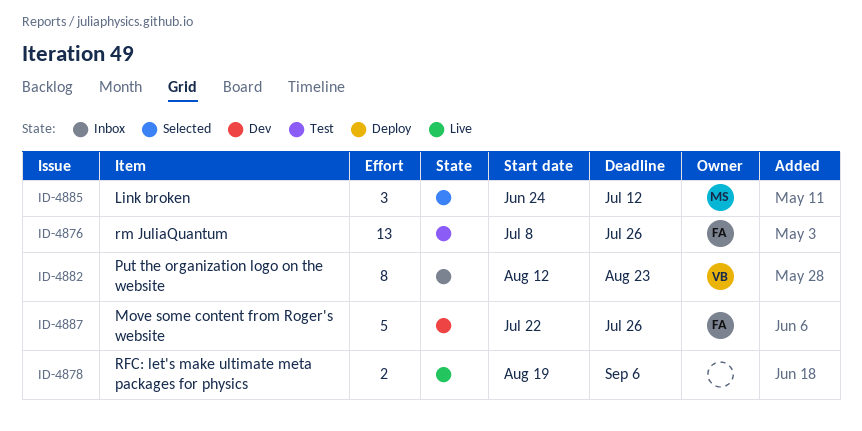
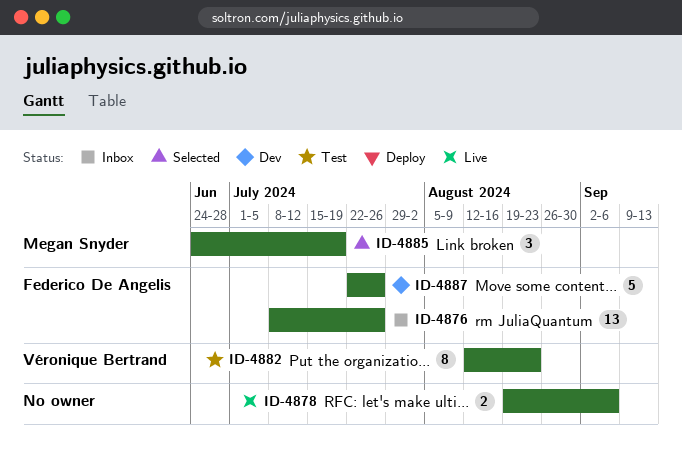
ID-4876, status: Test -> Inbox
ID-4882, status: Inbox -> Test
ID-4885, due: Jul 12 -> Jul 19

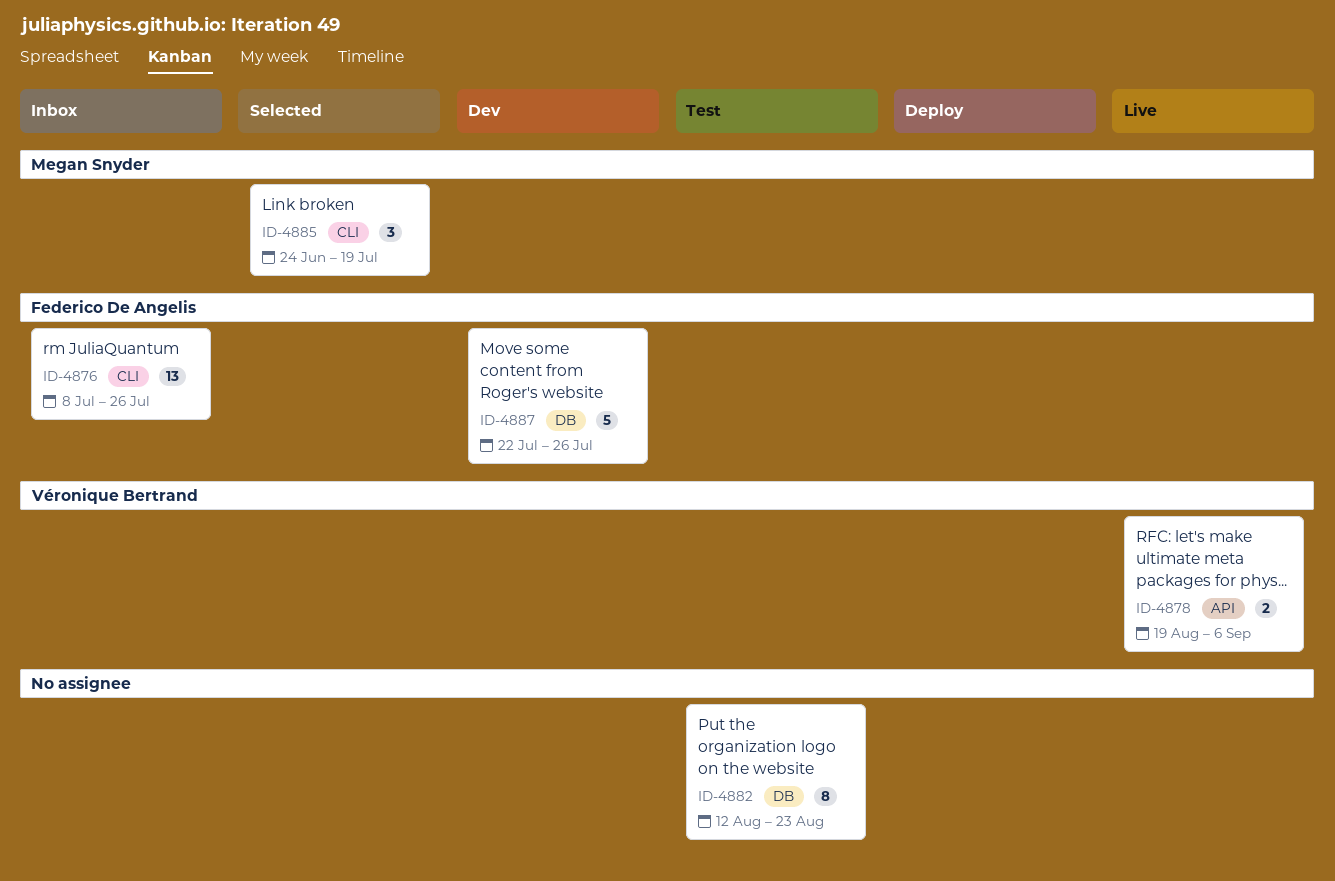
ID-4878, owner: none -> Véronique Bertrand
ID-4882, owner: Véronique Bertrand -> none

